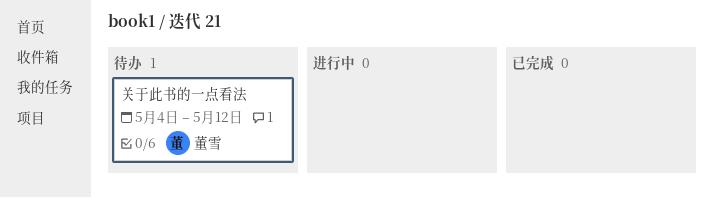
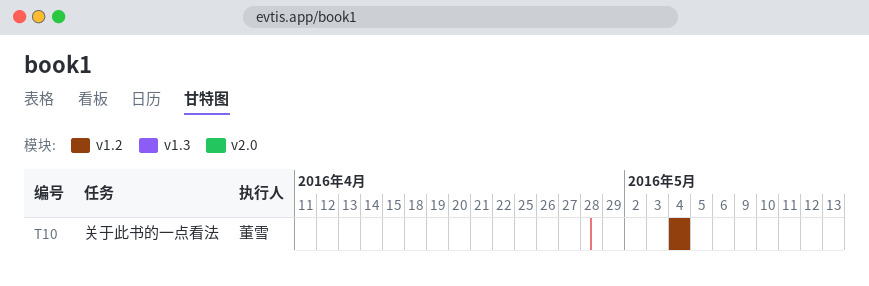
关于此书的一点看法, due: May 12 -> May 4

